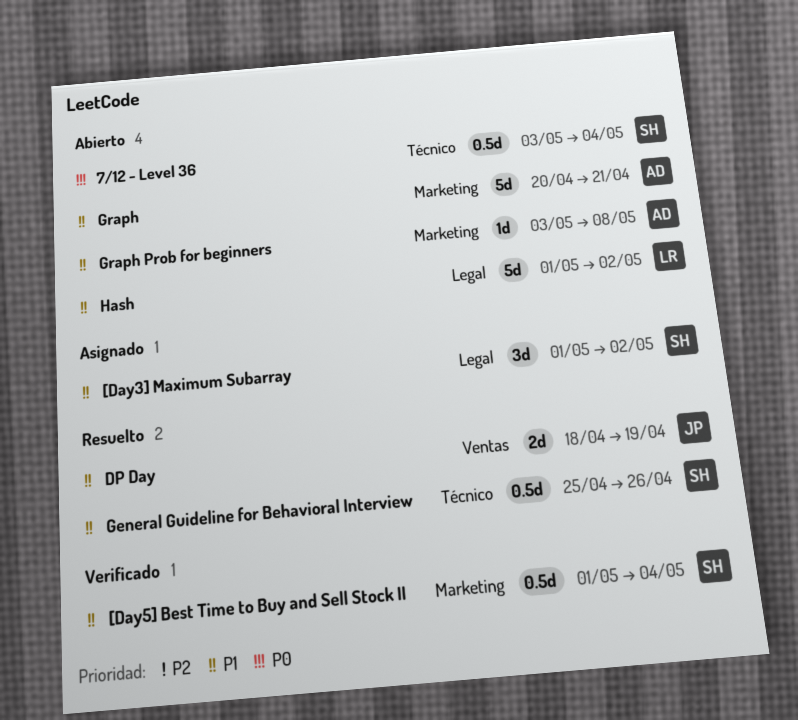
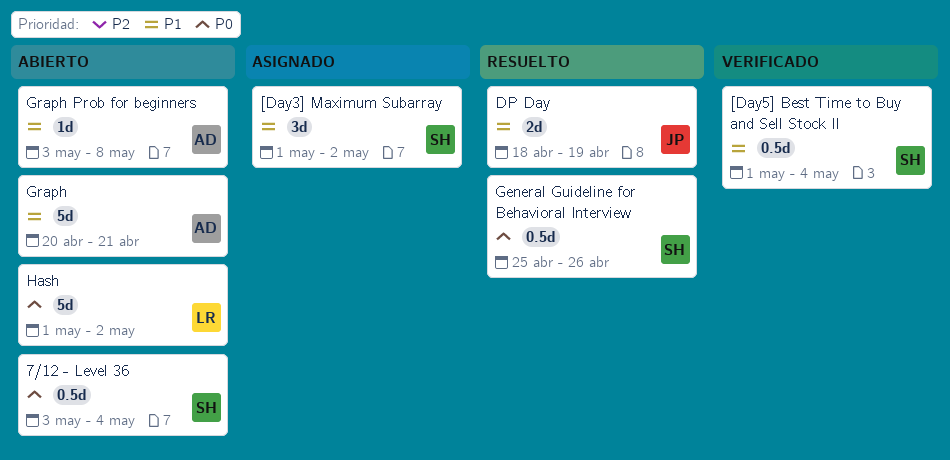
General Guideline for Behavioral Interview, priority: P1 -> P0
Hash, priority: P1 -> P0

